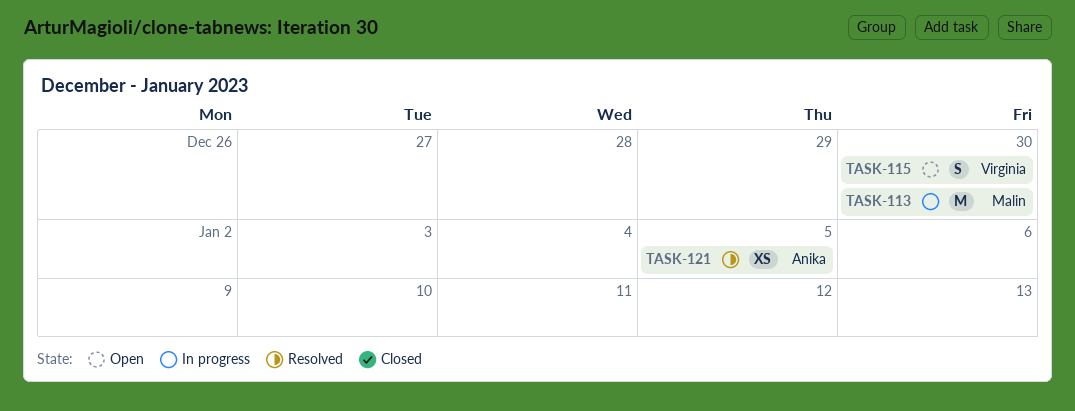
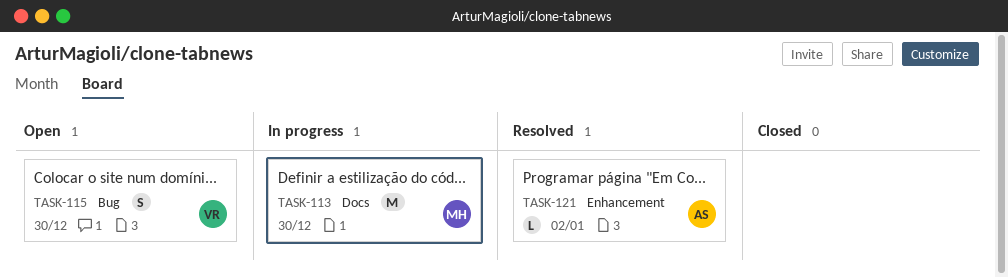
TASK-121, estimate: XS -> L
TASK-121, due: Jan 5 -> Jan 2

